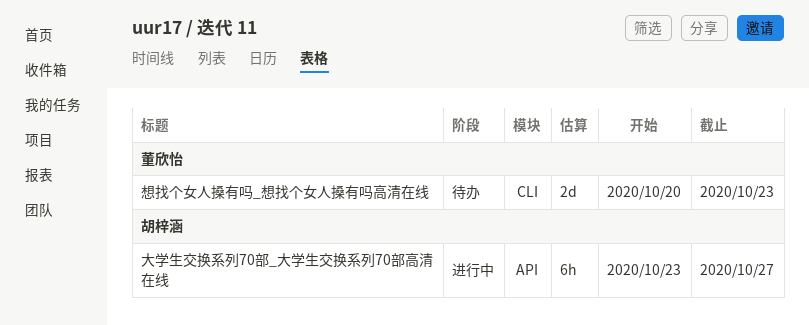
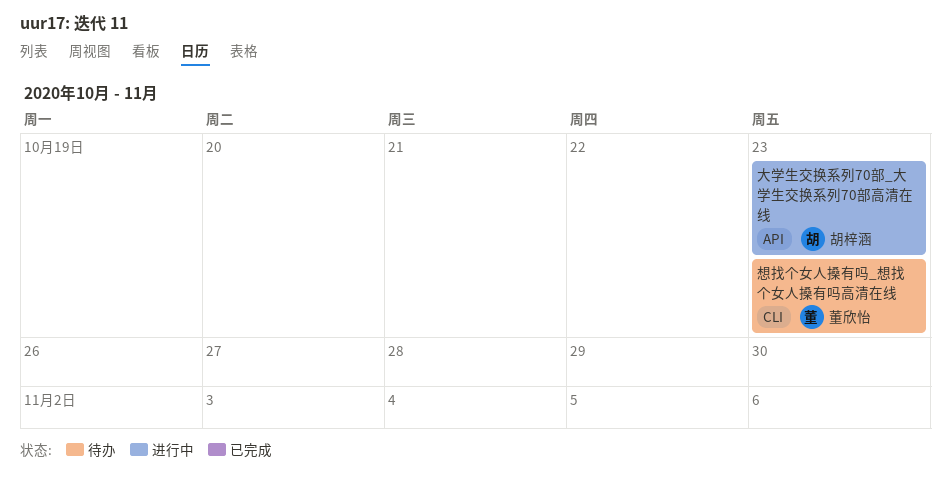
大学生交换系列70部_大学生交换系列70部高清在线, due: Oct 27 -> Oct 23

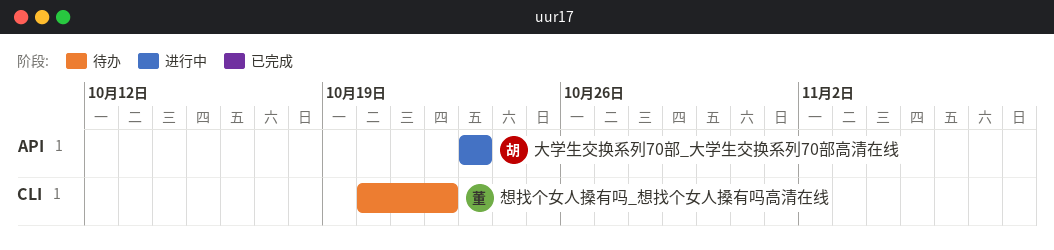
想找个女人搡有吗_想找个女人搡有吗高清在线, due: Oct 23 -> Oct 22

